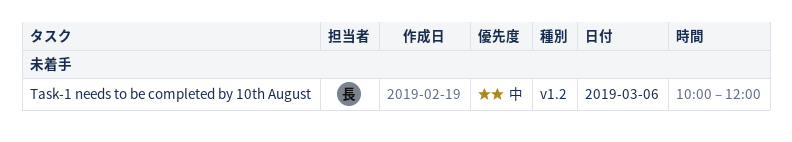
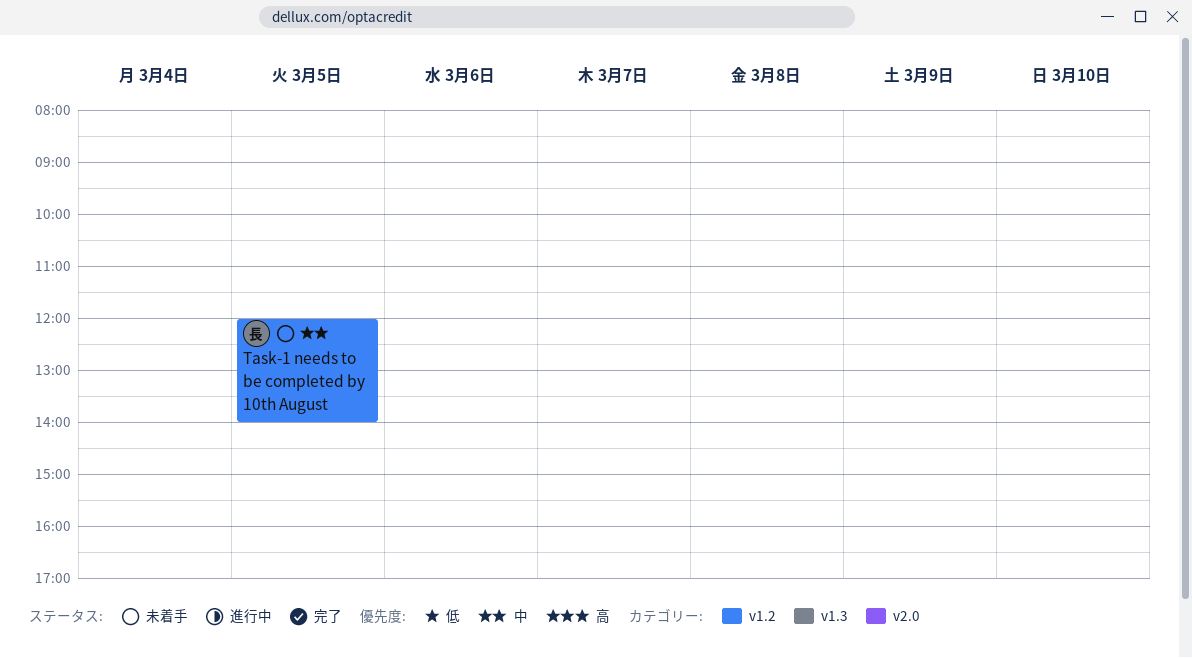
Task-1 needs to be completed by 10th August, day: Mar 6 -> Mar 5
Task-1 needs to be completed by 10th August, begins: 10:00 -> 12:00
Task-1 needs to be completed by 10th August, ends: 12:00 -> 14:00

